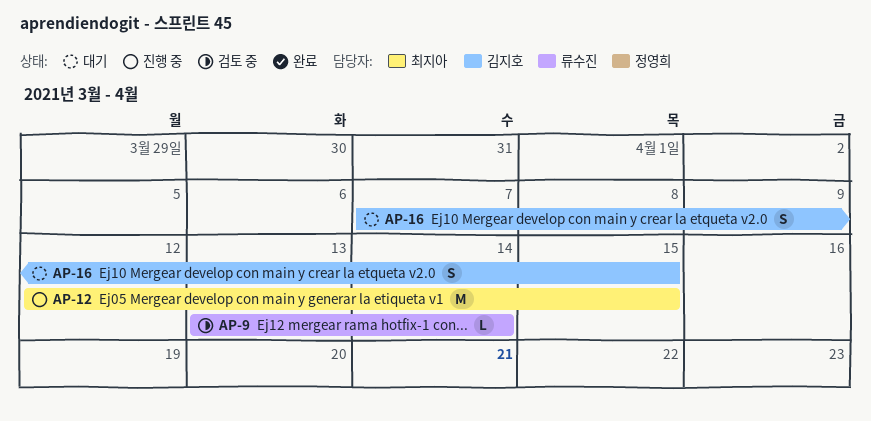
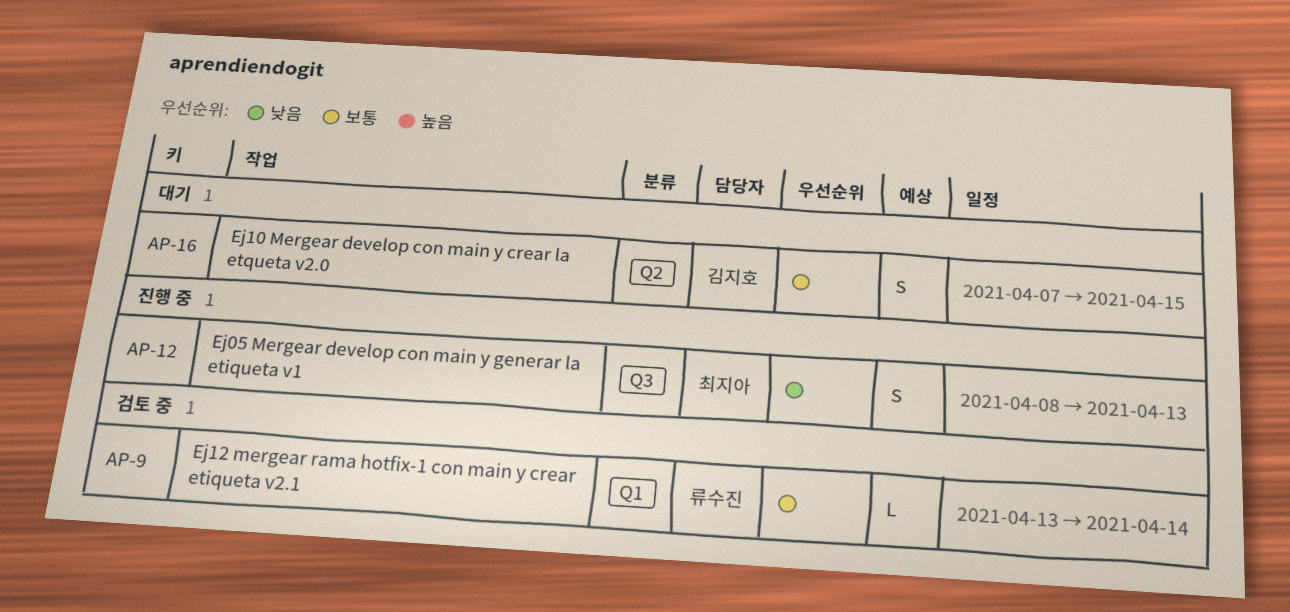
AP-12, estimate: M -> S
AP-12, start: Apr 12 -> Apr 8
AP-12, due: Apr 15 -> Apr 13

